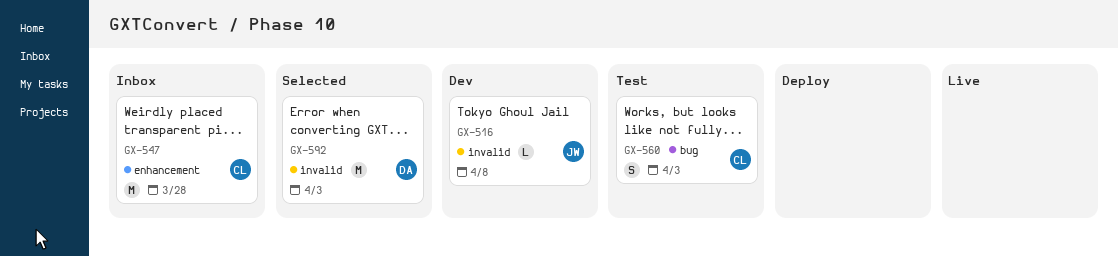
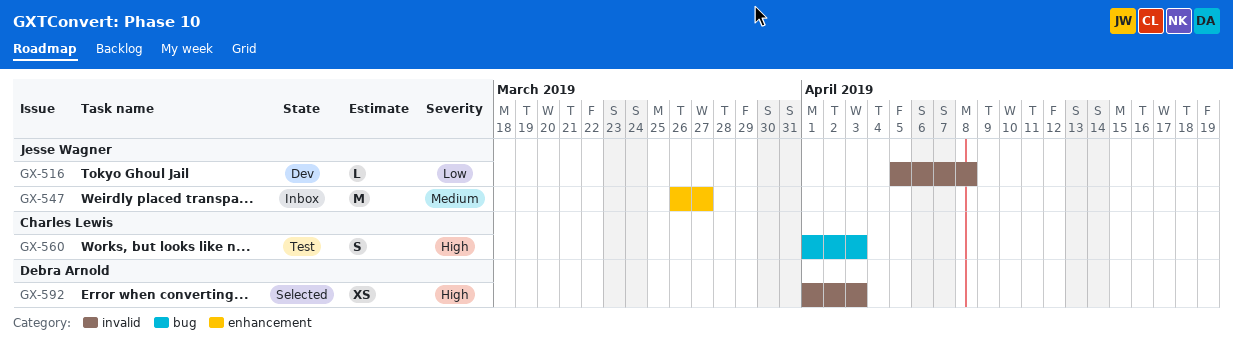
GX-547, owner: Charles Lewis -> Jesse Wagner
GX-547, due: Mar 28 -> Mar 27
GX-592, estimate: M -> XS

